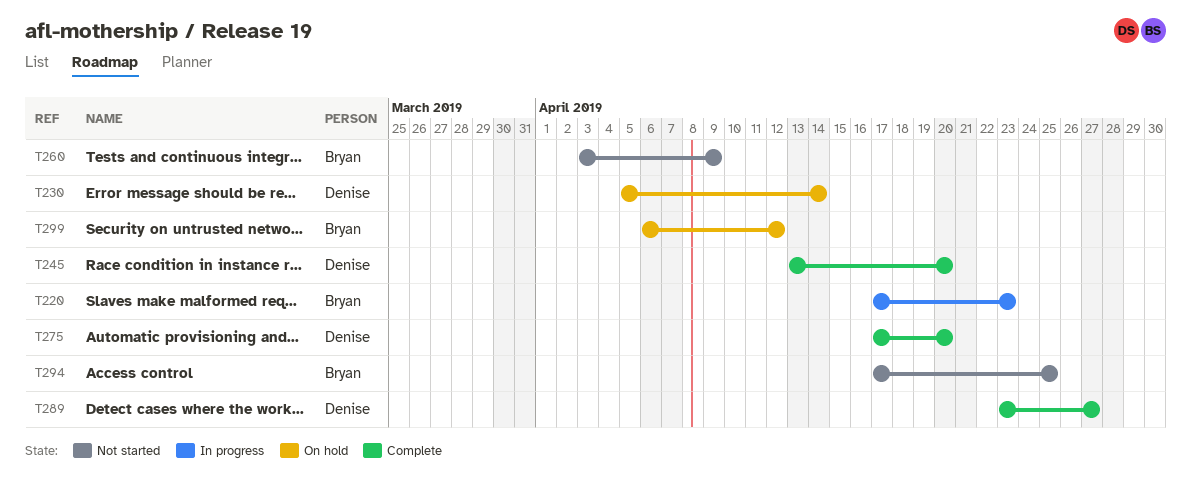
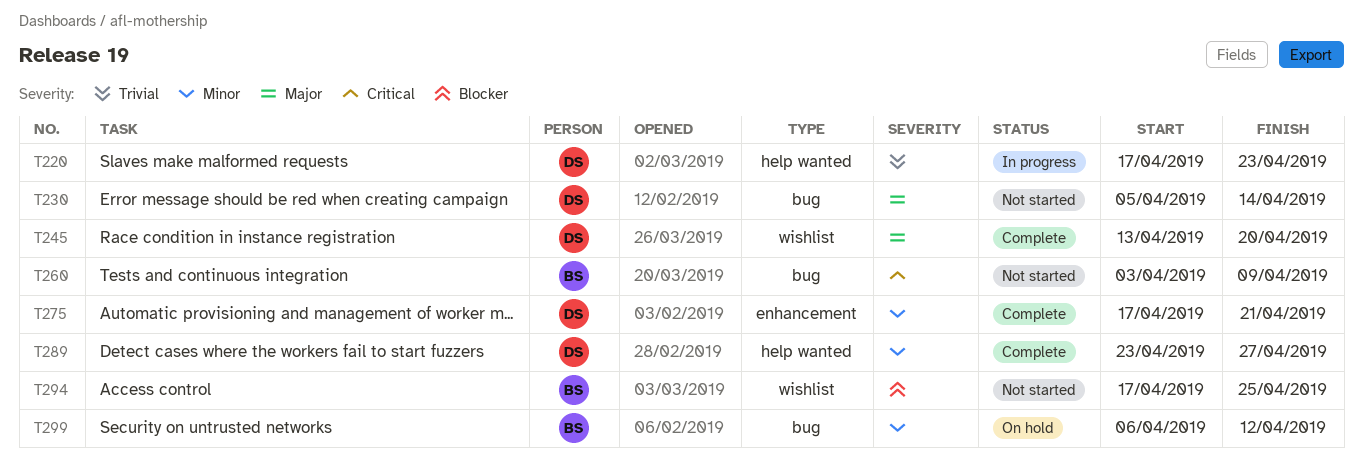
T220, owner: Bryan -> Denise
T230, status: On hold -> Not started
T275, due: Apr 20 -> Apr 21

